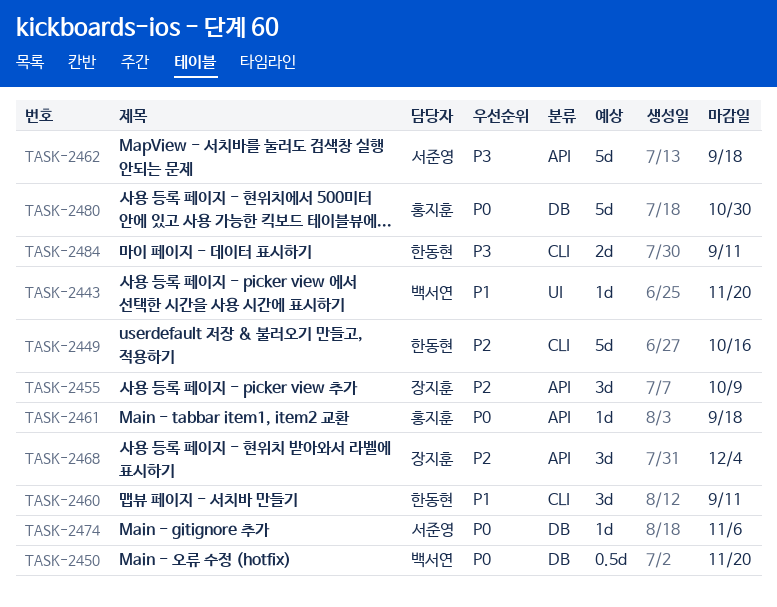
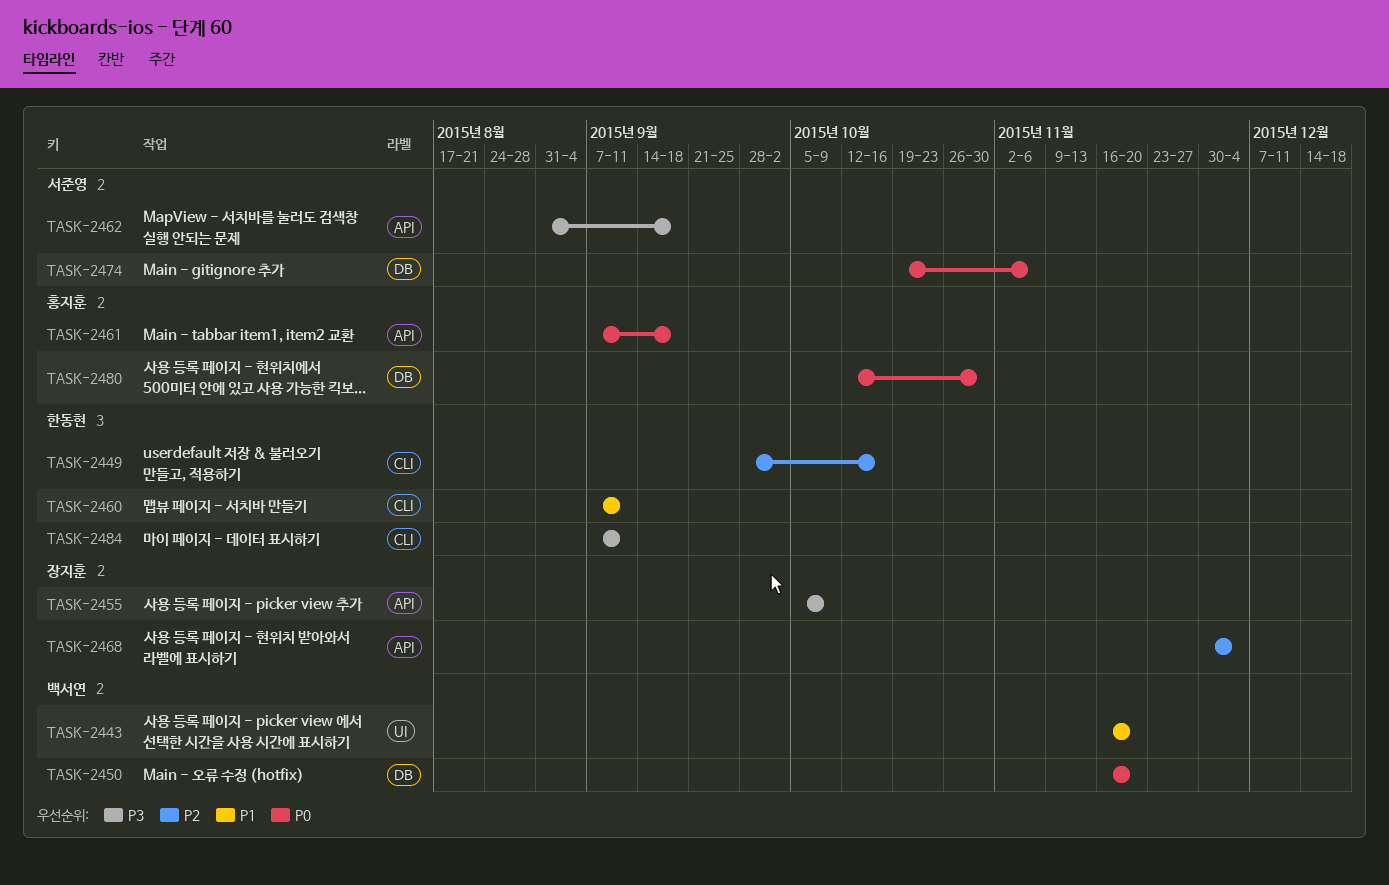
TASK-2455, priority: P2 -> P3

